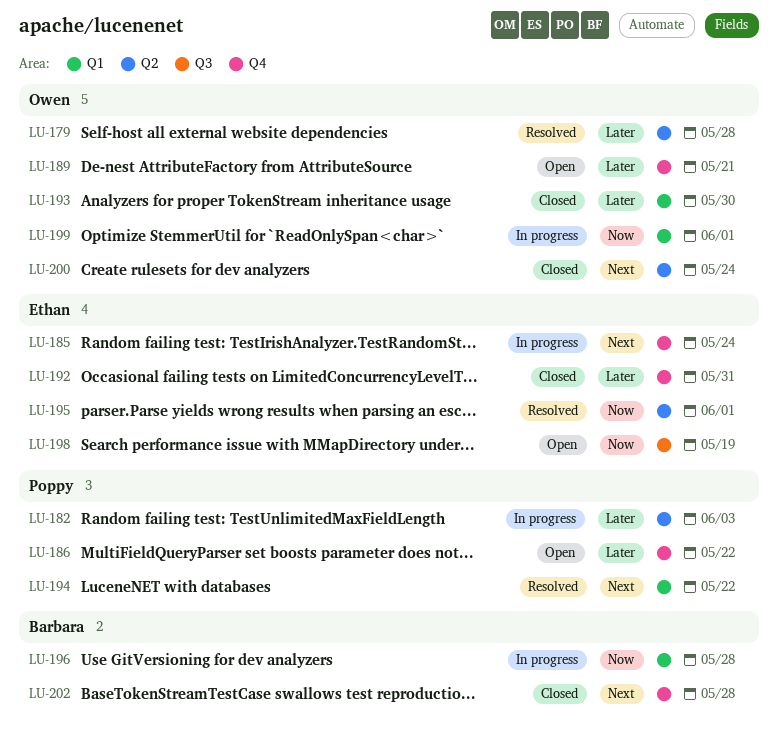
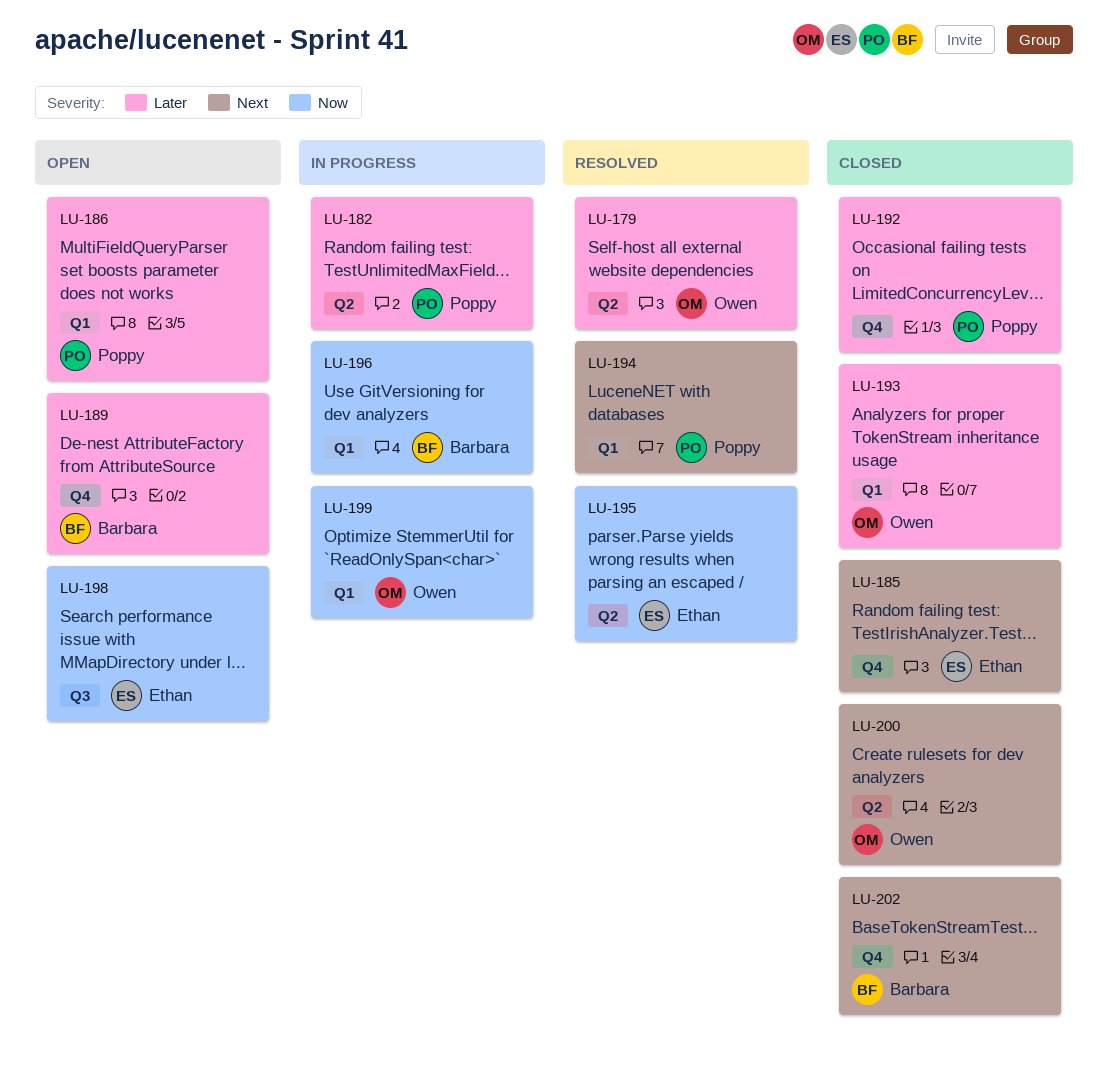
LU-185, status: In progress -> Closed
LU-186, label: Q4 -> Q1
LU-189, owner: Owen -> Barbara
LU-192, owner: Ethan -> Poppy

